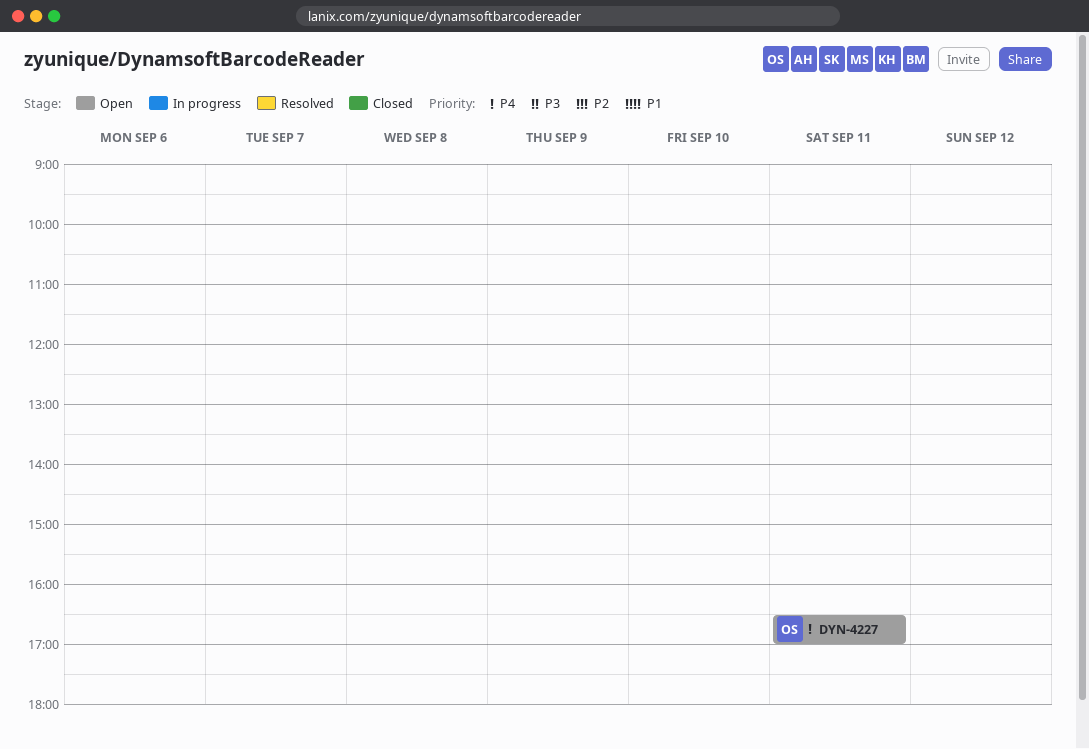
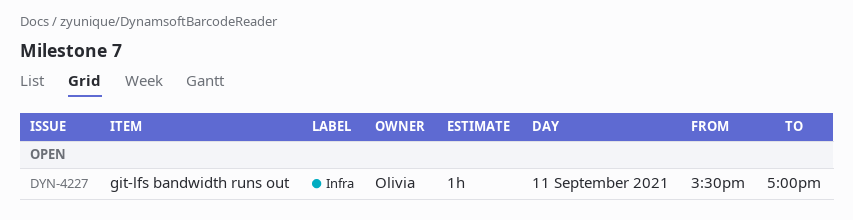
DYN-4227, begins: 16:30 -> 15:30

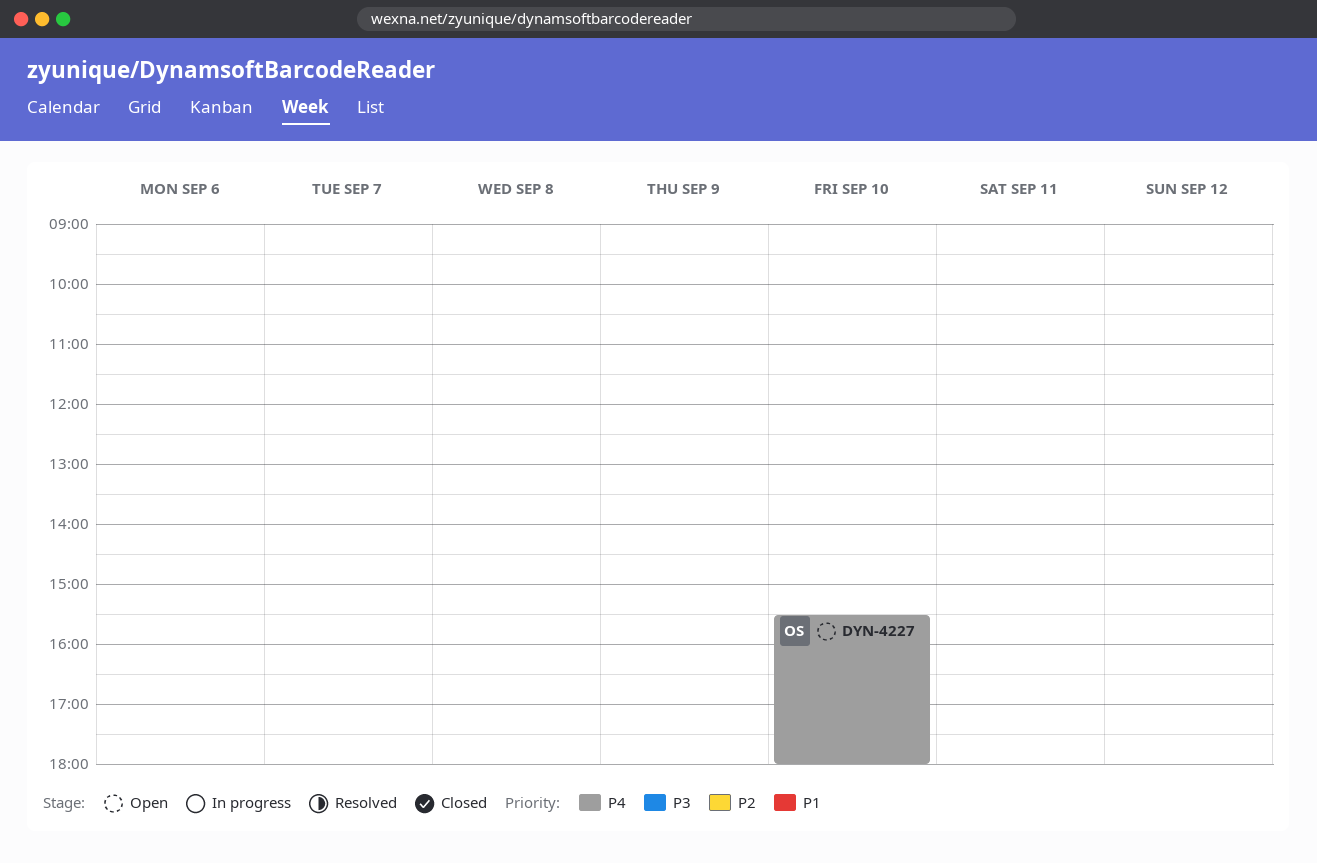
DYN-4227, day: Sep 11 -> Sep 10
DYN-4227, ends: 17:00 -> 18:00

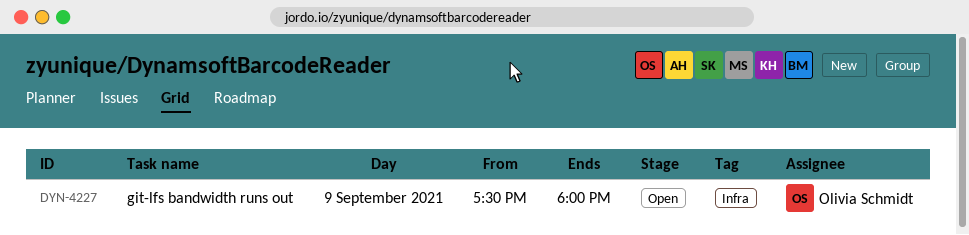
DYN-4227, day: Sep 10 -> Sep 9
DYN-4227, begins: 15:30 -> 17:30

